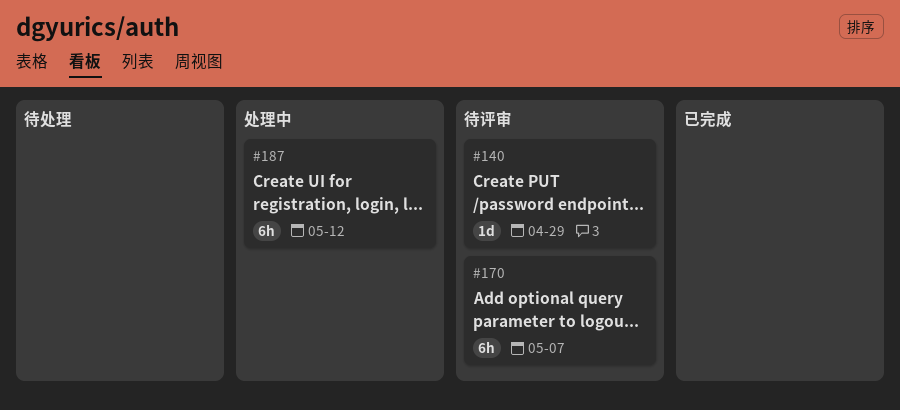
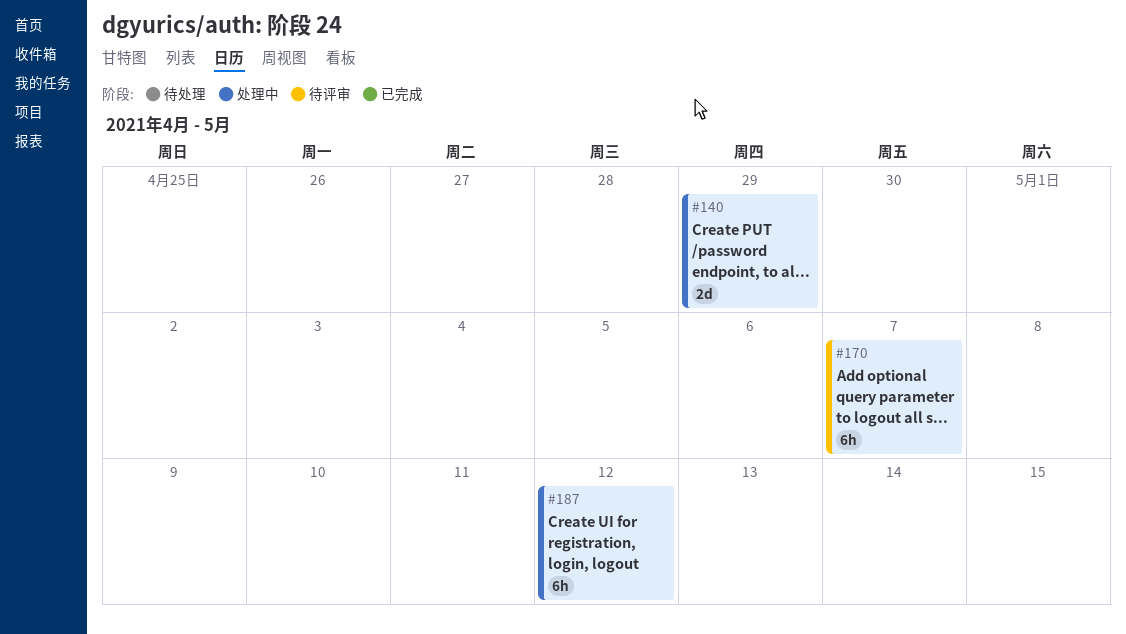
#140, status: 待评审 -> 处理中
#140, estimate: 1d -> 2d

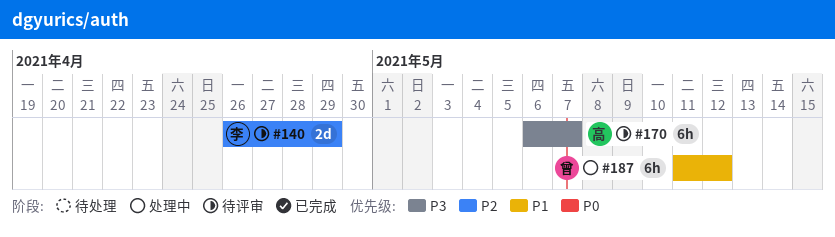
#140, status: 处理中 -> 待评审

